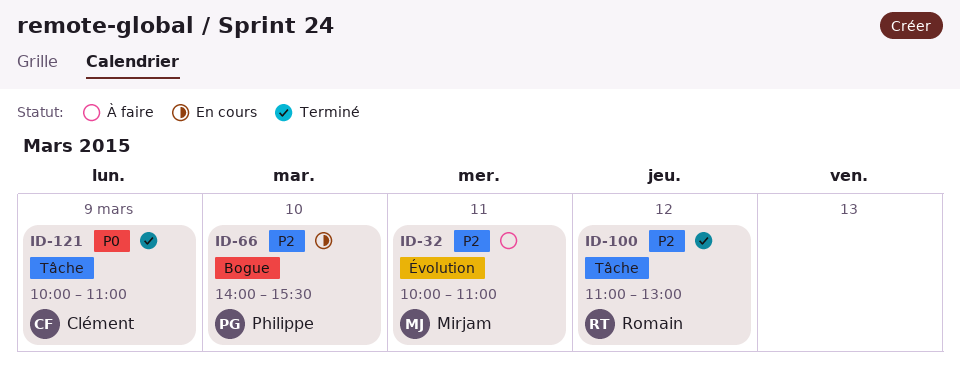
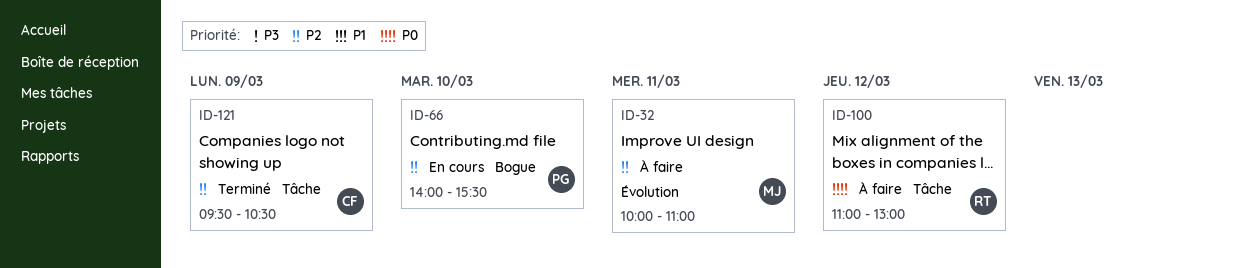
ID-100, status: Terminé -> À faire
ID-100, priority: P2 -> P0
ID-121, priority: P0 -> P2
ID-121, begins: 10:00 -> 09:30
ID-121, ends: 11:00 -> 10:30

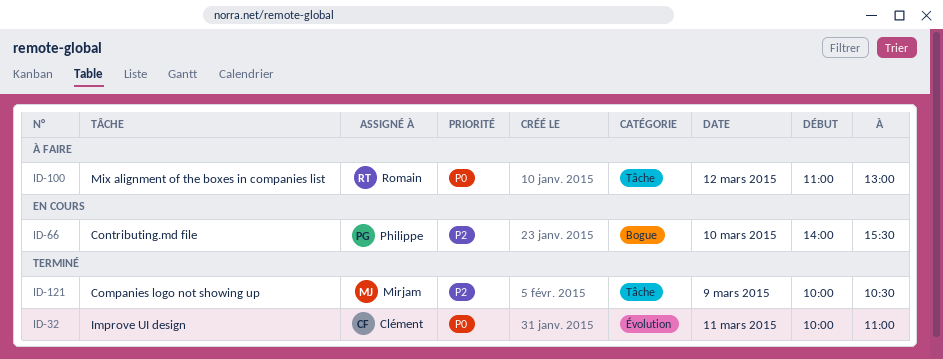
ID-32, status: À faire -> Terminé
ID-32, owner: Mirjam -> Clément
ID-32, priority: P2 -> P0
ID-121, owner: Clément -> Mirjam
ID-121, begins: 09:30 -> 10:00

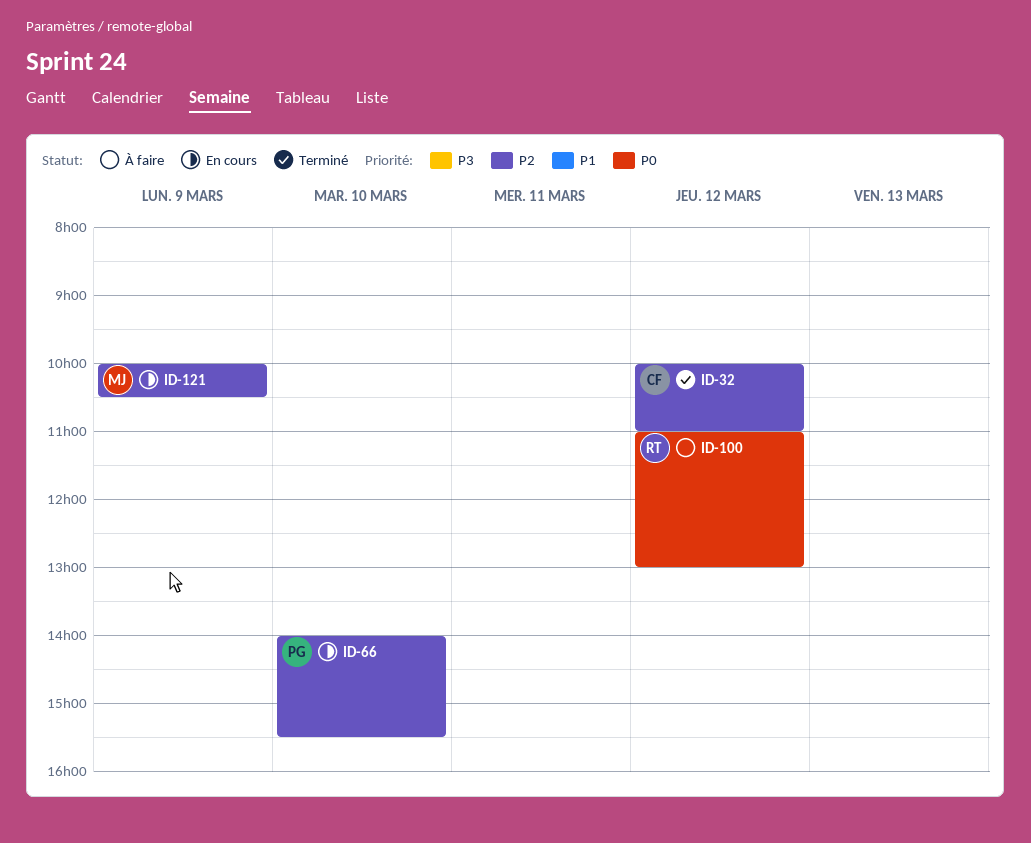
ID-32, priority: P0 -> P2
ID-32, day: Mar 11 -> Mar 12
ID-121, status: Terminé -> En cours

